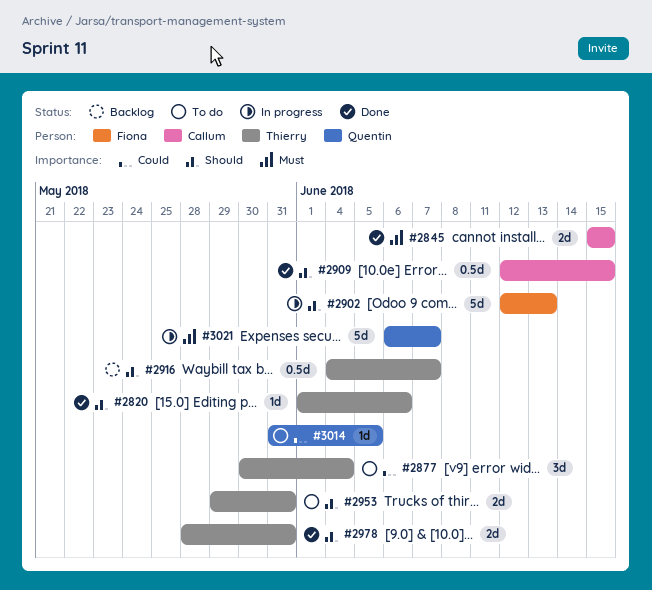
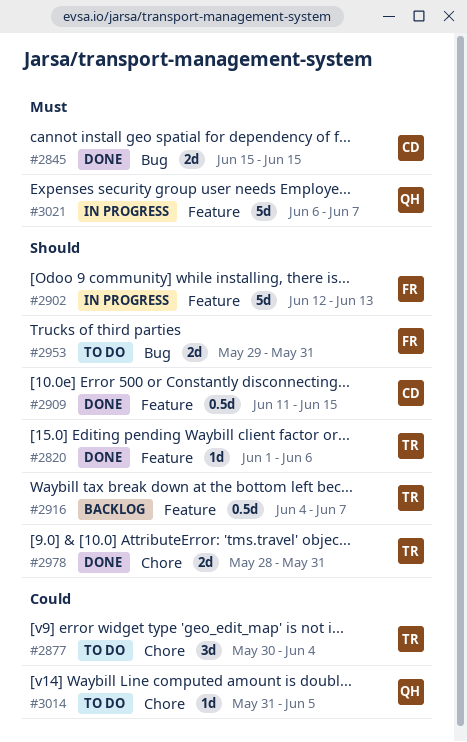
#2909, start: Jun 12 -> Jun 11
#2953, owner: Thierry -> Fiona

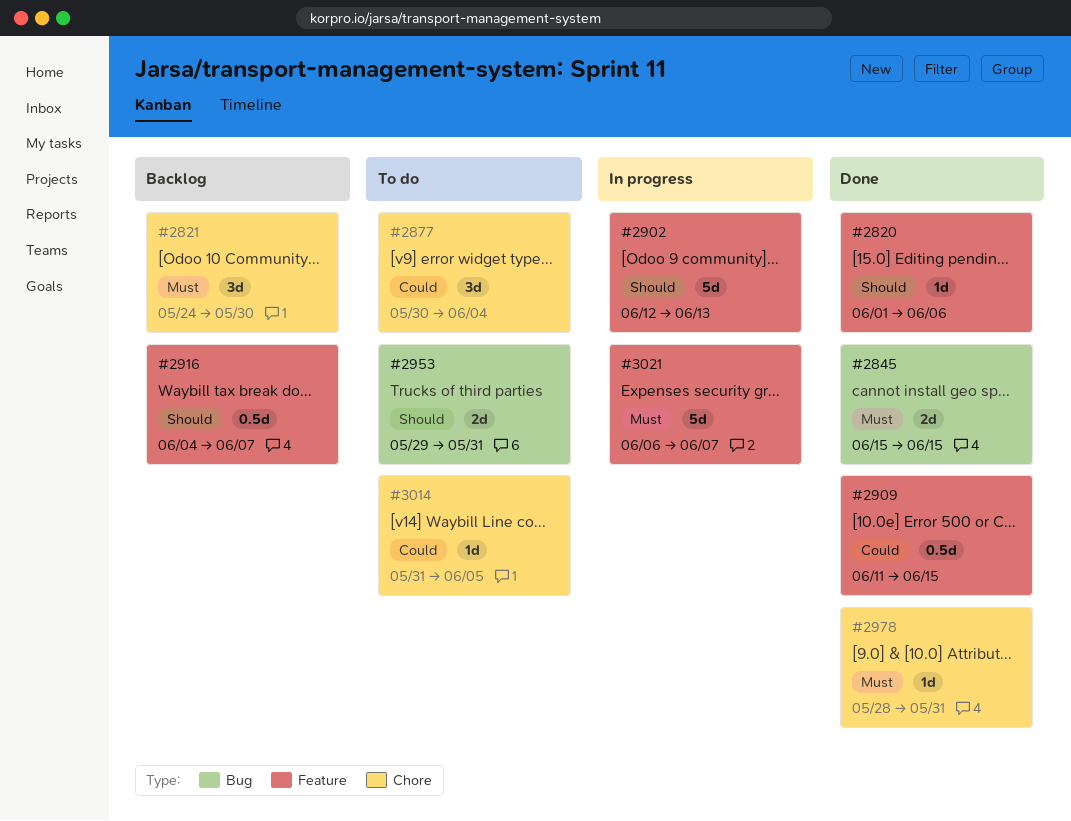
#2821: none -> present
#2909, priority: Should -> Could
#2978, priority: Should -> Must
#2978, estimate: 2d -> 1d

